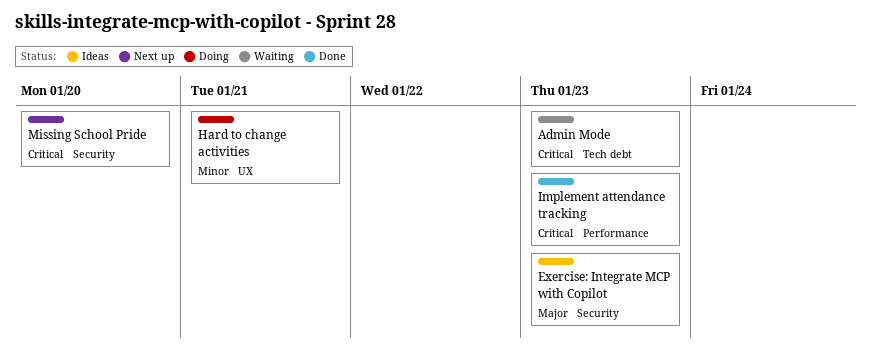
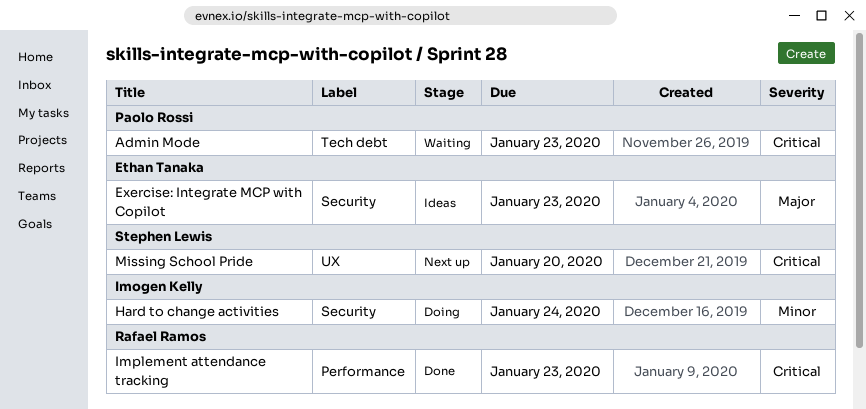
Hard to change activities, label: UX -> Security
Hard to change activities, due: Jan 21 -> Jan 24
Missing School Pride, label: Security -> UX

